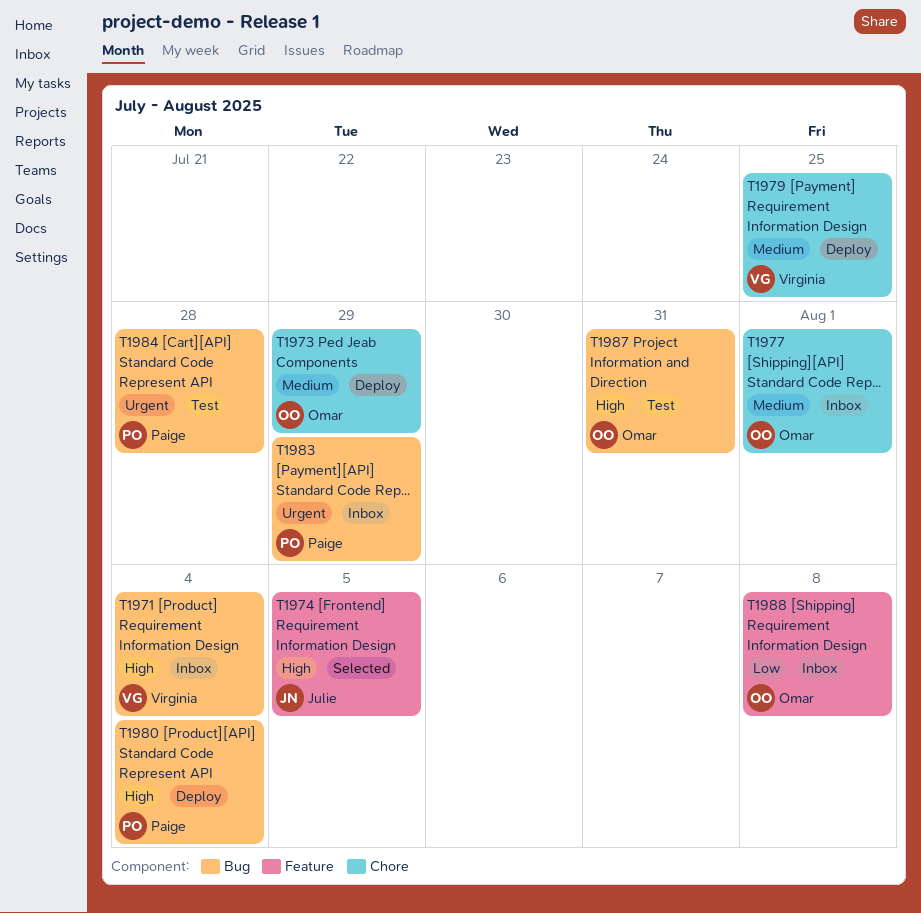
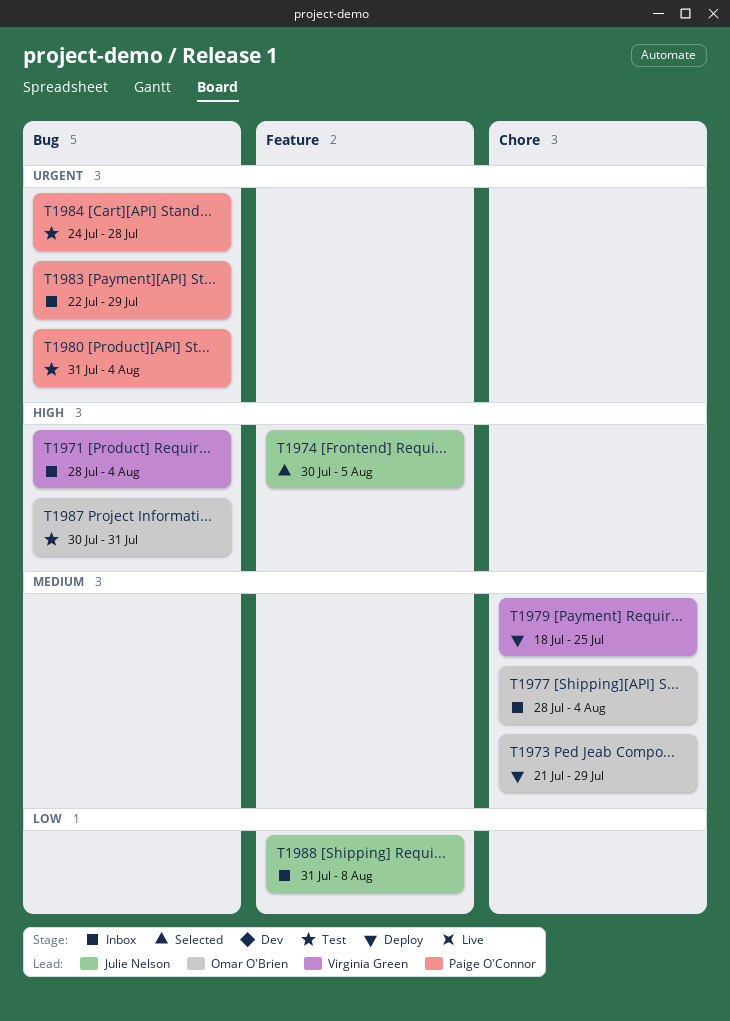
T1977, due: Aug 1 -> Aug 4
T1980, status: Deploy -> Test
T1980, priority: High -> Urgent
T1988, owner: Omar O'Brien -> Julie Nelson

